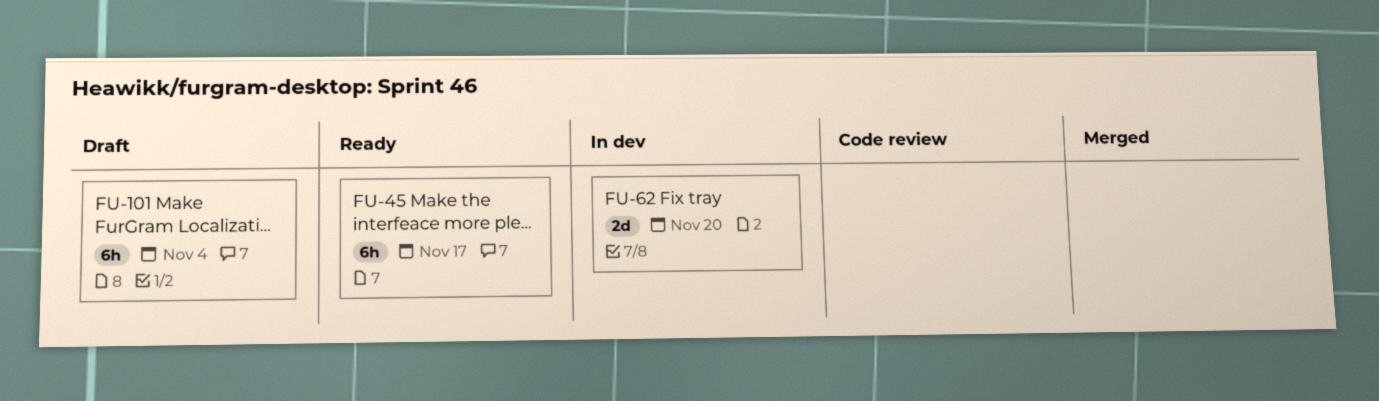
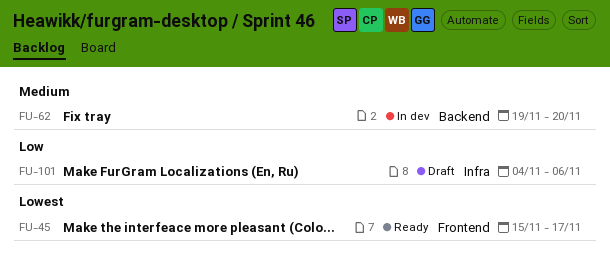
FU-101, due: Nov 4 -> Nov 6

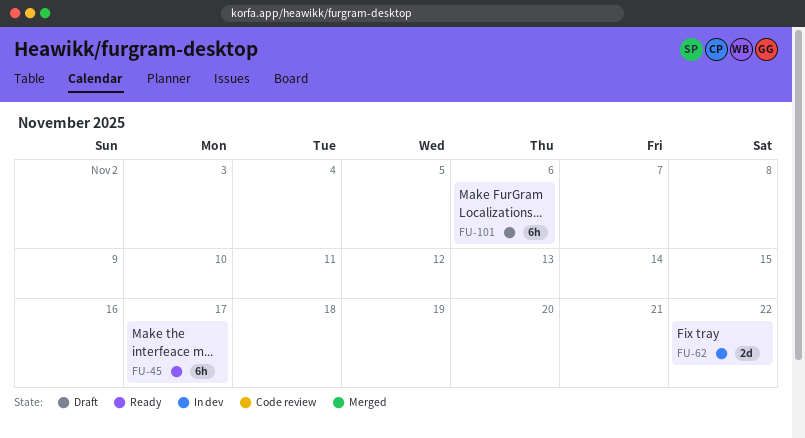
FU-62, due: Nov 20 -> Nov 22

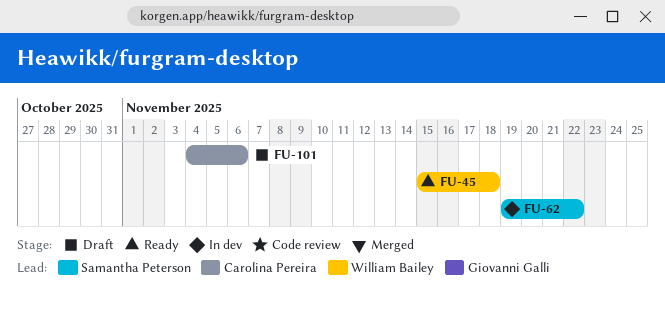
FU-45, due: Nov 17 -> Nov 18

